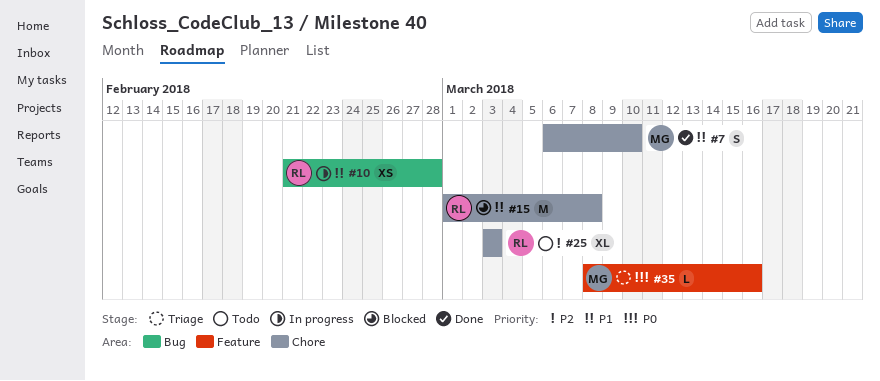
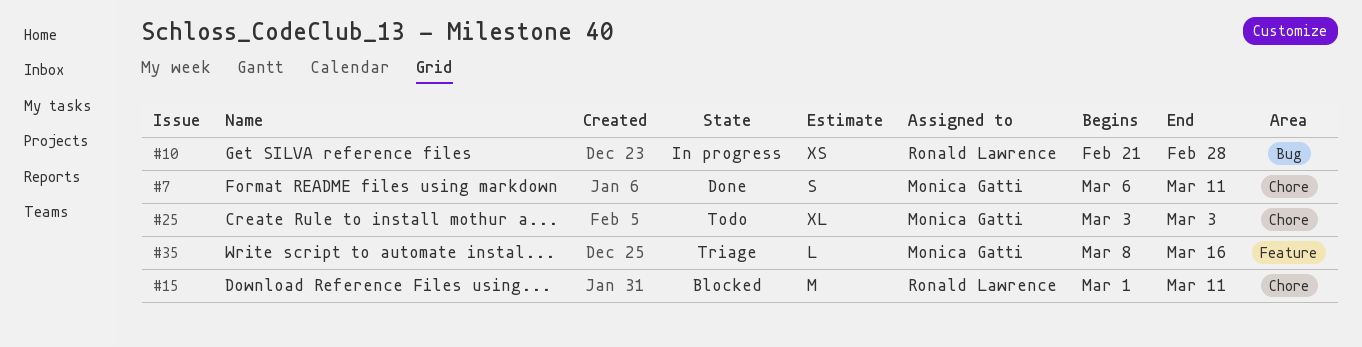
#7, due: Mar 10 -> Mar 11
#15, due: Mar 8 -> Mar 11
#25, owner: Ronald Lawrence -> Monica Gatti

